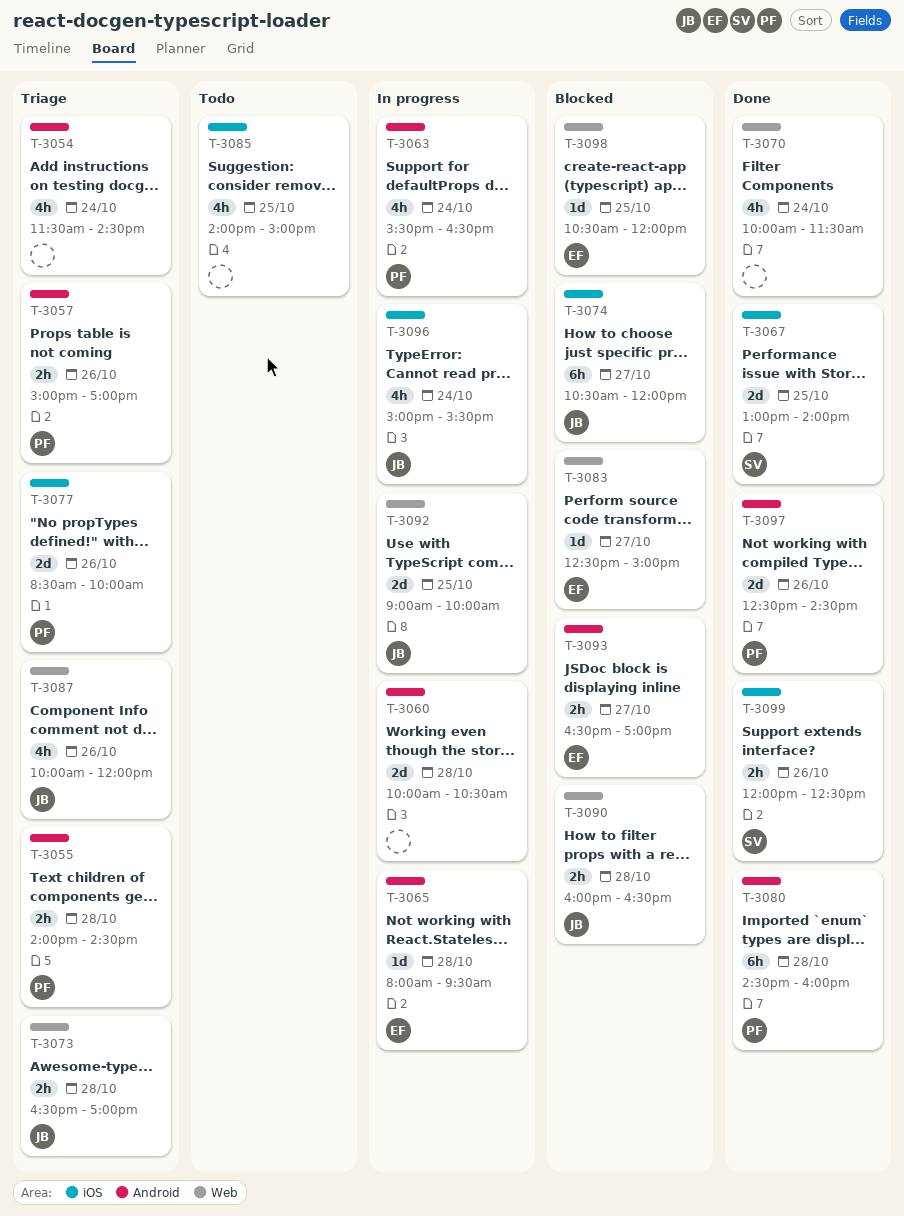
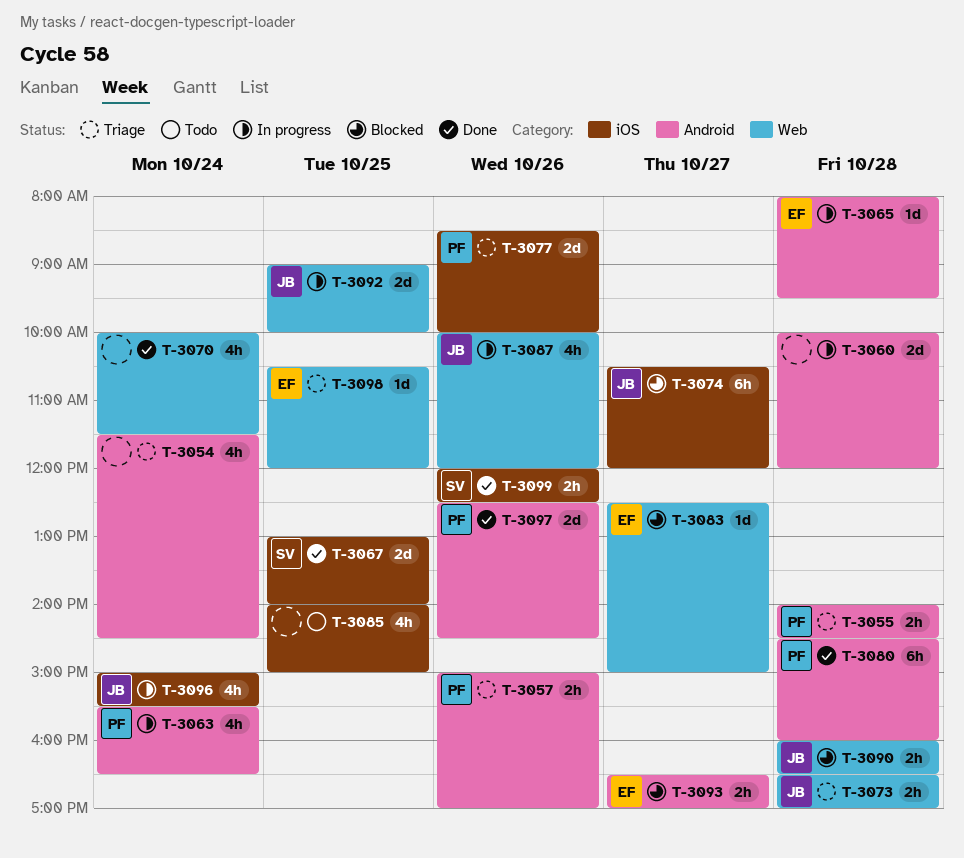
T-3060, ends: 10:30 -> 12:00
T-3087, status: Triage -> In progress
T-3098, status: Blocked -> Triage

